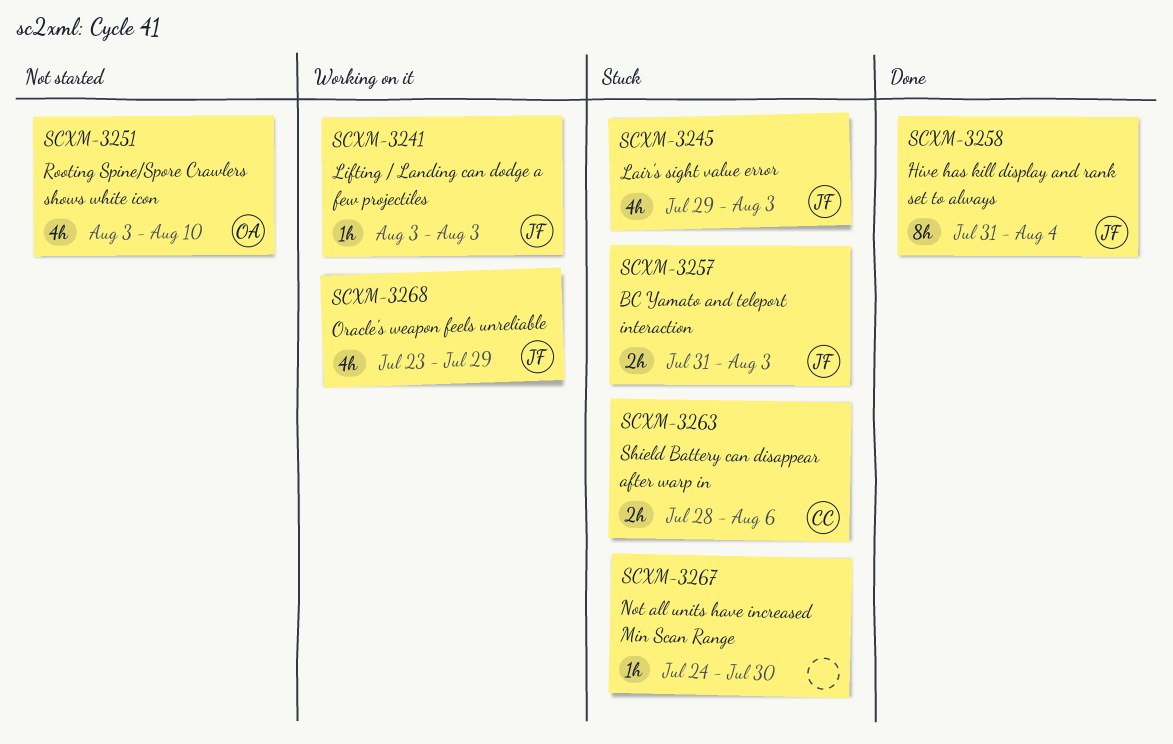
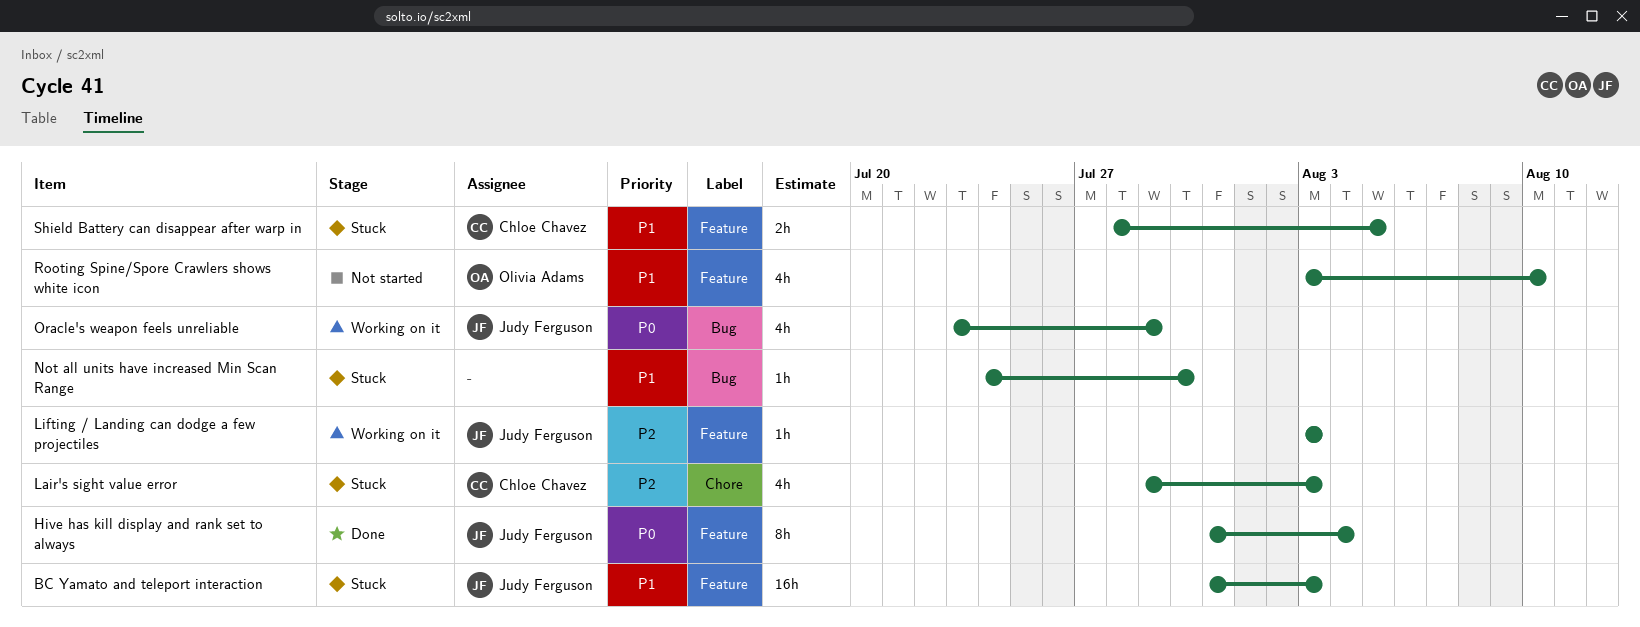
BC Yamato and teleport interaction, estimate: 2h -> 16h
Lair's sight value error, owner: Judy Ferguson -> Chloe Chavez
Shield Battery can disappear after warp in, due: Aug 6 -> Aug 5

